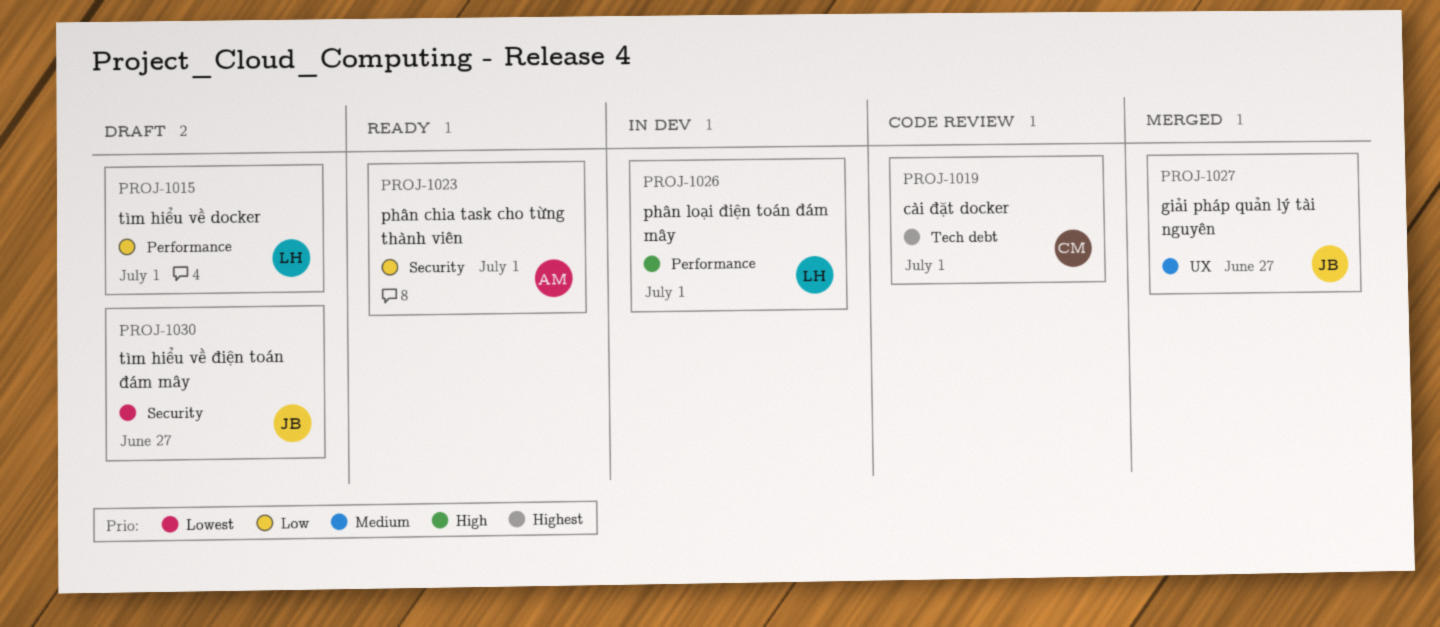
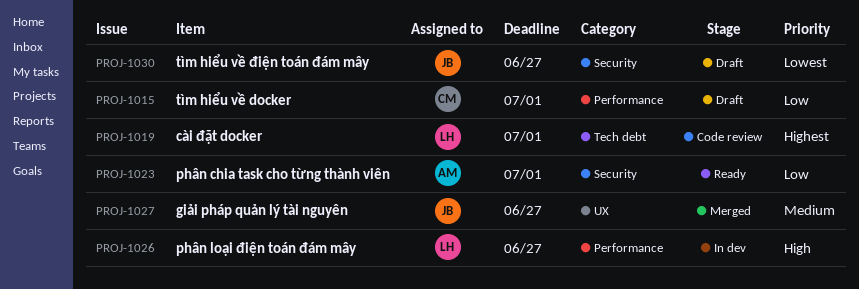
PROJ-1015, owner: LH -> CM
PROJ-1019, owner: CM -> LH
PROJ-1026, due: Jul 1 -> Jun 27

